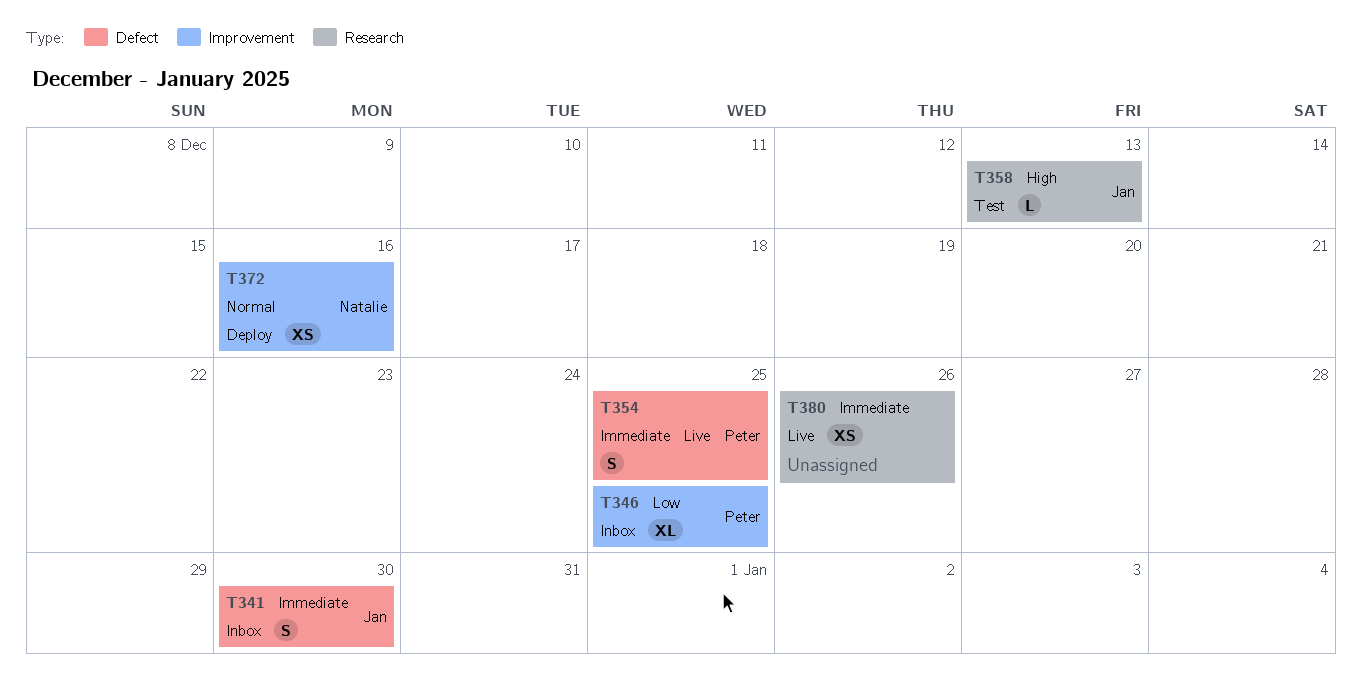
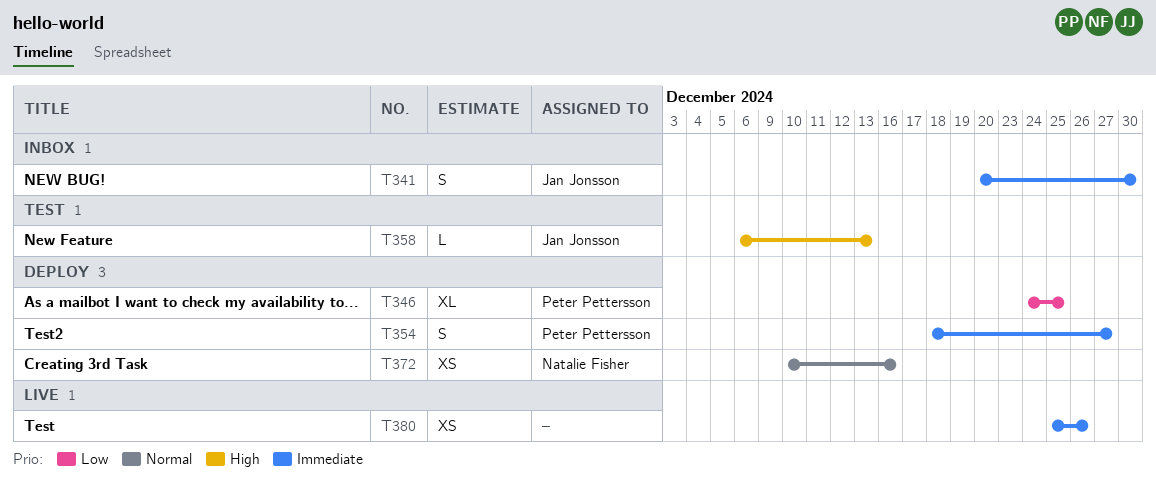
T346, status: Inbox -> Deploy
T354, status: Live -> Deploy
T354, due: Dec 25 -> Dec 27

